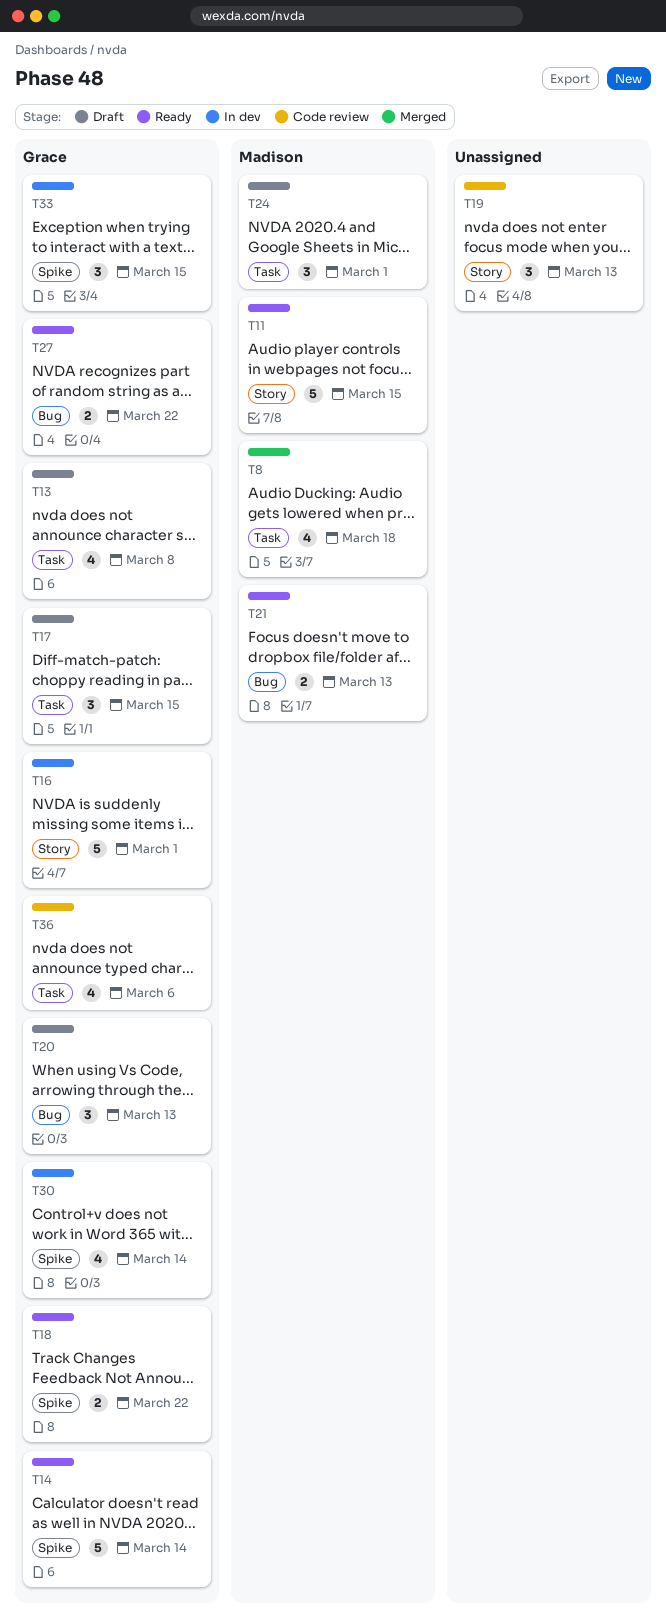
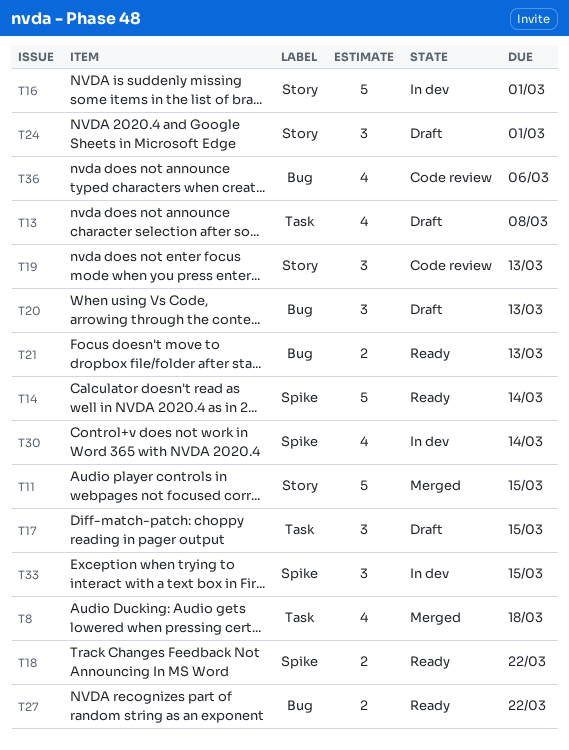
T11, status: Ready -> Merged
T24, label: Task -> Story
T36, label: Task -> Bug

